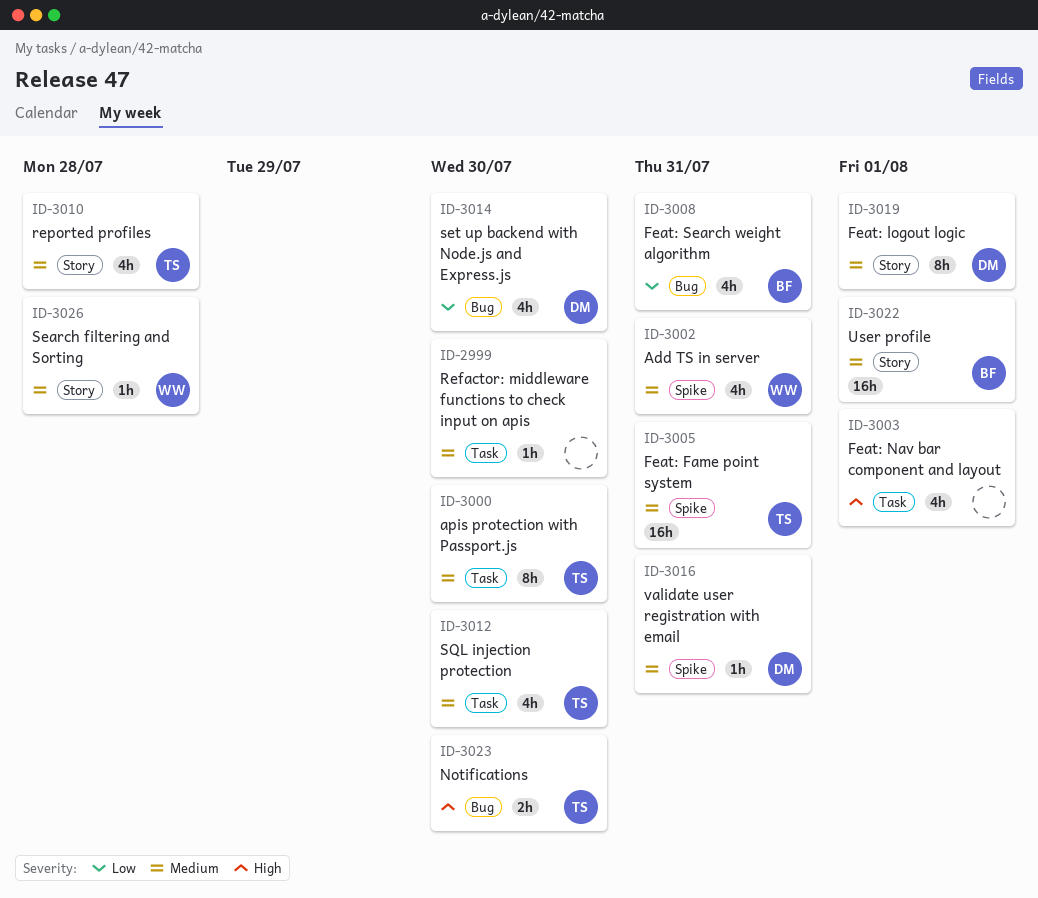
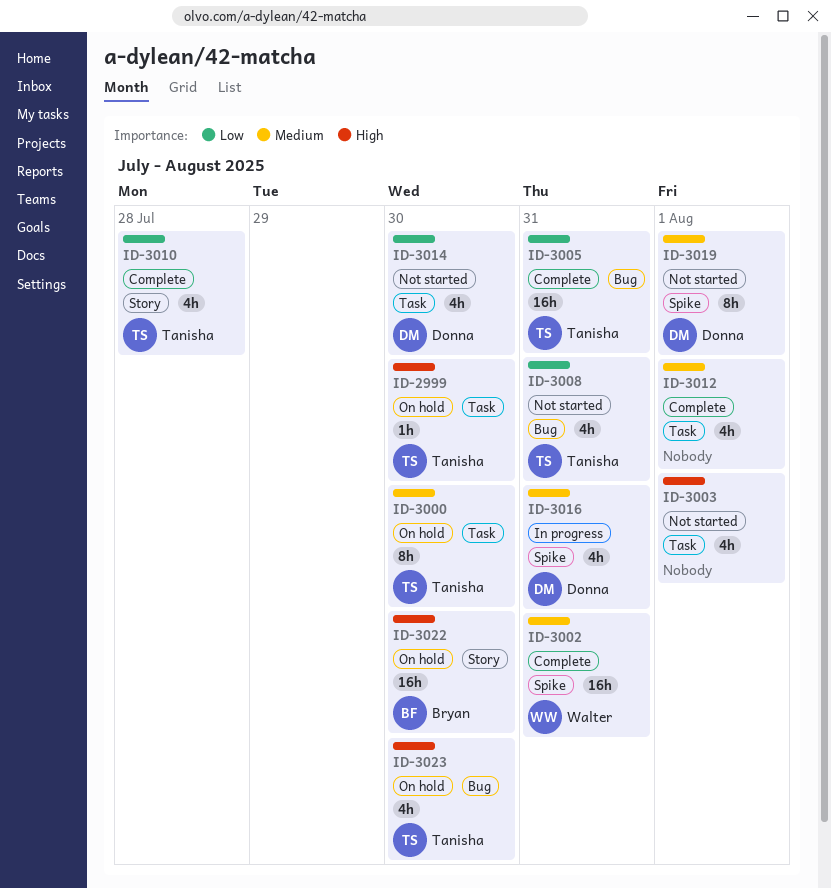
ID-2999, owner: none -> Tanisha
ID-2999, priority: Medium -> High
ID-3002, estimate: 4h -> 16h
ID-3005, priority: Medium -> Low
ID-3005, label: Spike -> Bug
ID-3008, owner: Bryan -> Tanisha
ID-3010, priority: Medium -> Low
ID-3012, owner: Tanisha -> none
ID-3012, due: Jul 30 -> Aug 1
ID-3014, label: Bug -> Task
ID-3016, estimate: 1h -> 4h
ID-3019, label: Story -> Spike
ID-3022, priority: Medium -> High
ID-3022, due: Aug 1 -> Jul 30
ID-3023, estimate: 2h -> 4h
ID-3026: present -> none

